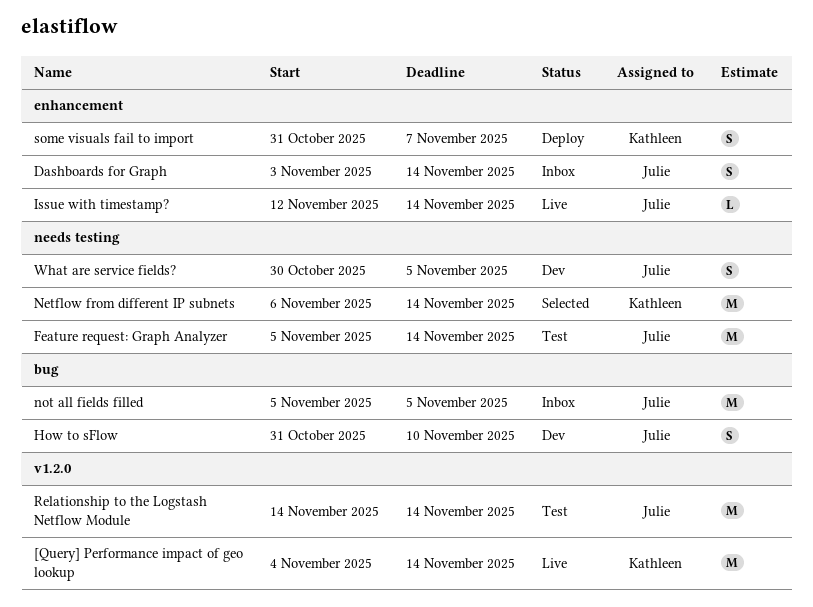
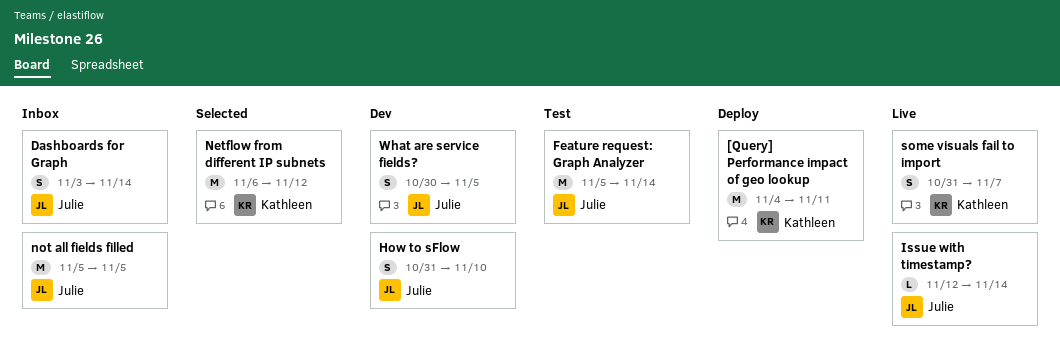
[Query] Performance impact of geo lookup, status: Live -> Deploy
[Query] Performance impact of geo lookup, due: Nov 14 -> Nov 11
Netflow from different IP subnets, due: Nov 14 -> Nov 12
Relationship to the Logstash Netflow Module: present -> none
some visuals fail to import, status: Deploy -> Live

